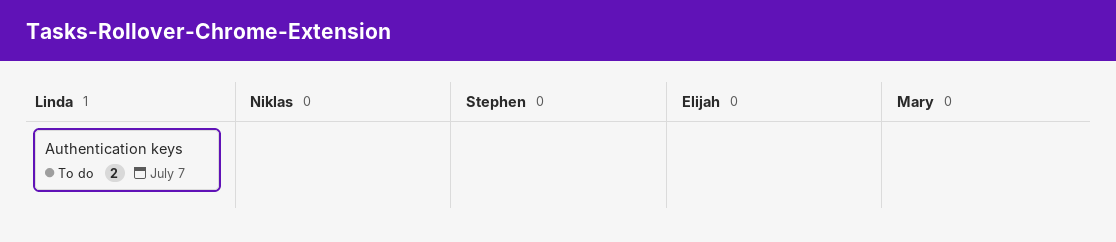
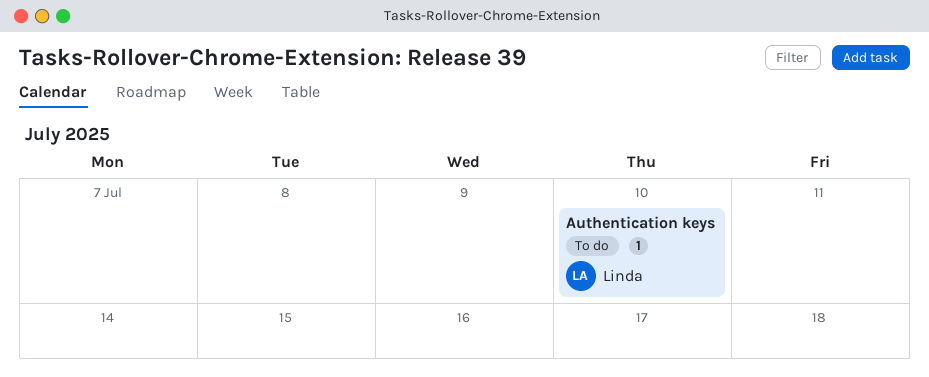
Authentication keys, estimate: 2 -> 1
Authentication keys, due: Jul 7 -> Jul 10

